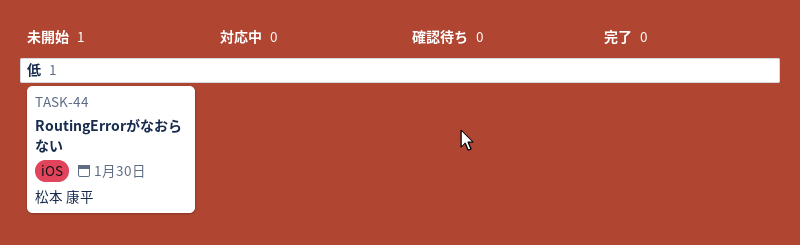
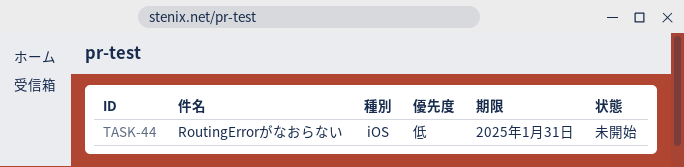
TASK-44, due: Jan 30 -> Jan 31

